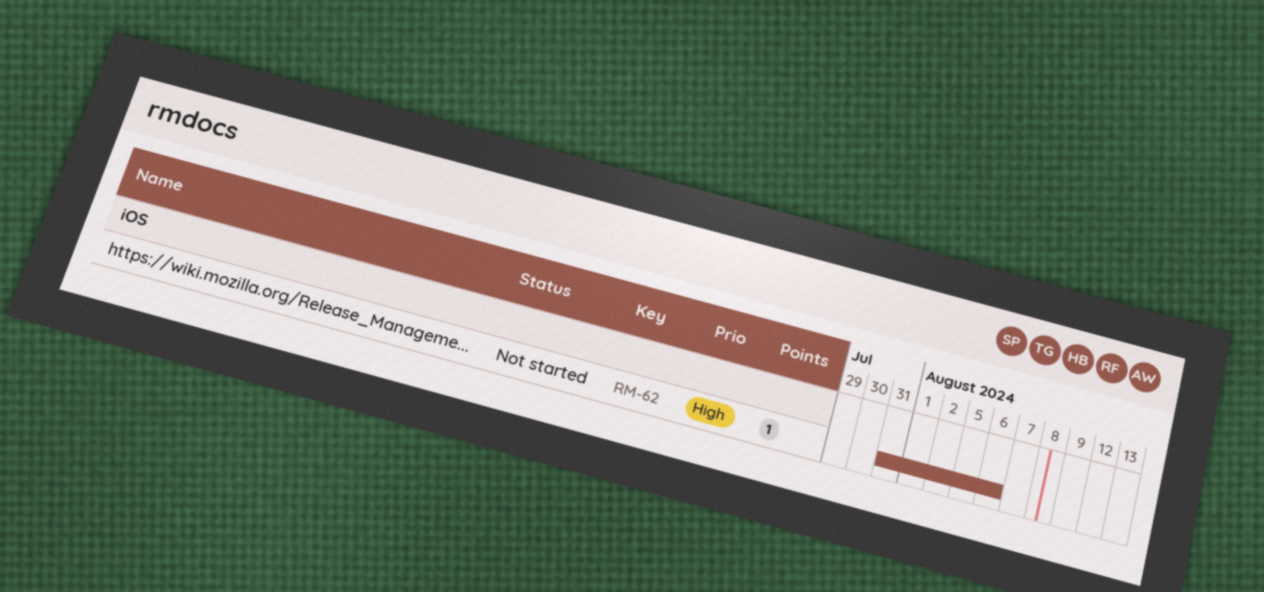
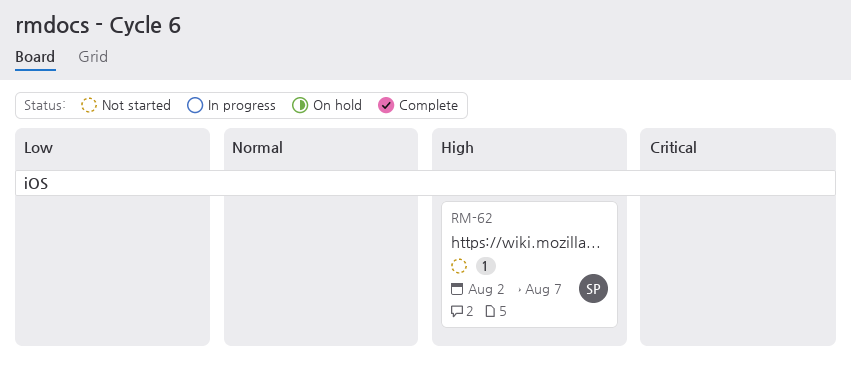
RM-62, start: Jul 31 -> Aug 2
RM-62, due: Aug 6 -> Aug 7

